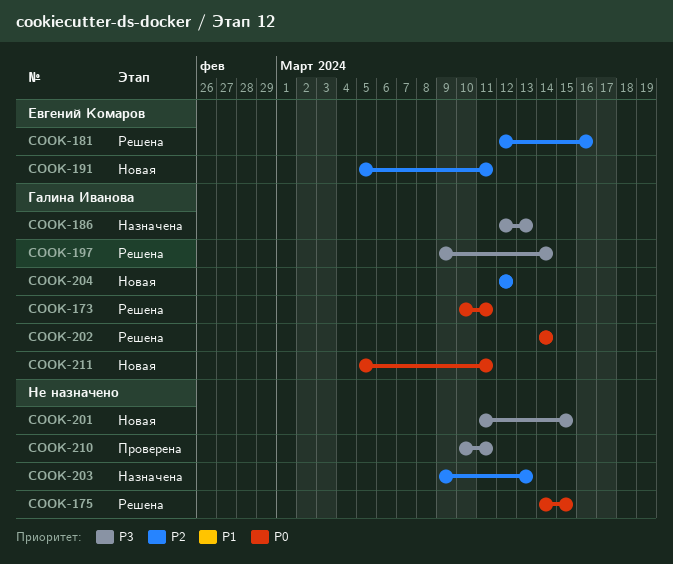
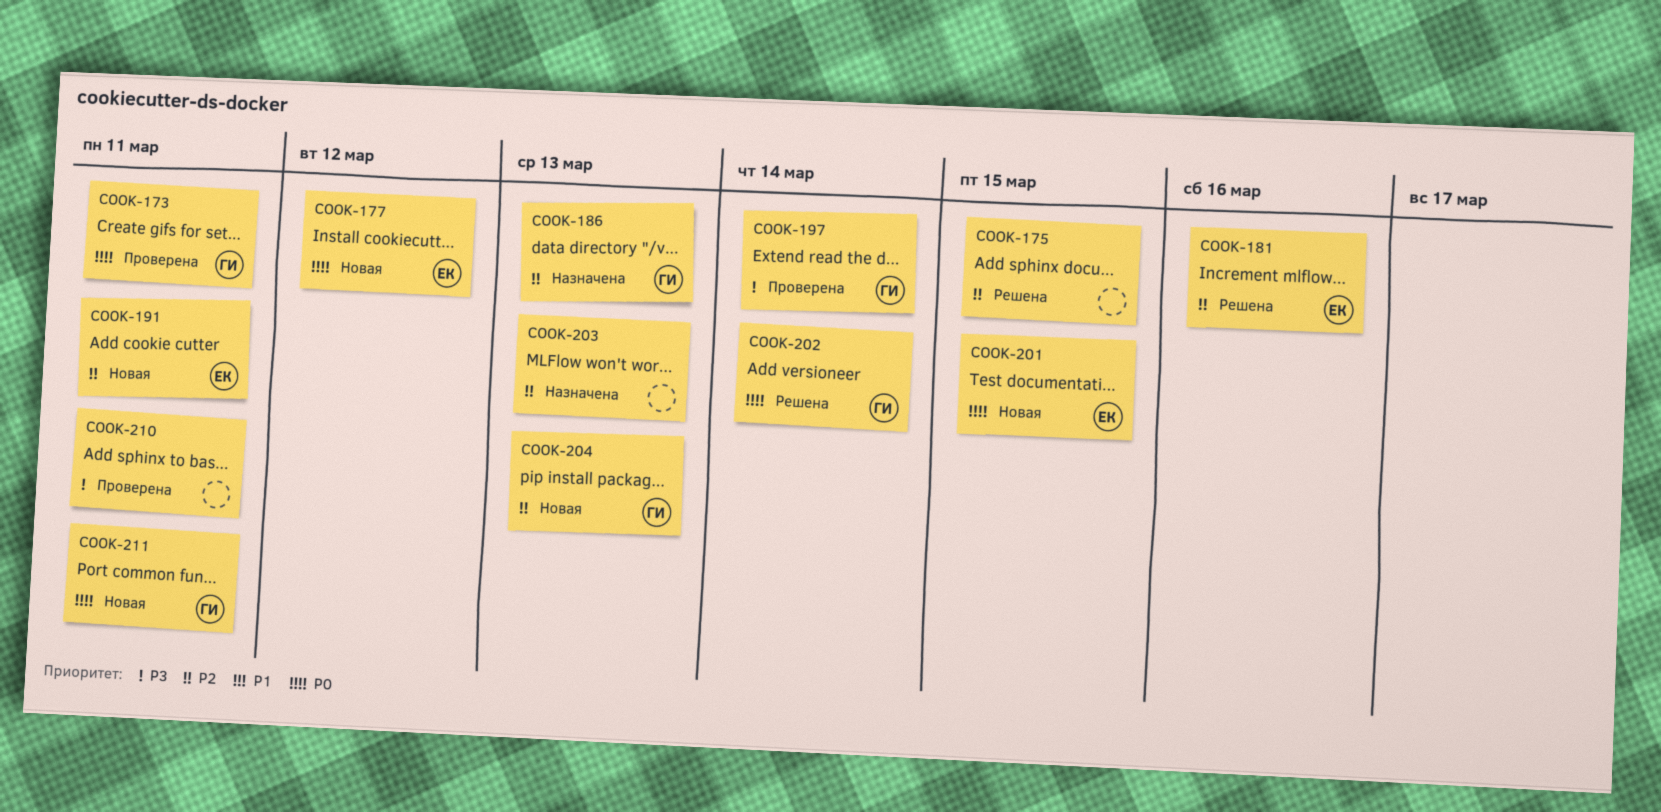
COOK-173, status: Решена -> Проверена
COOK-175, priority: P0 -> P2
COOK-177: none -> present
COOK-186, priority: P3 -> P2
COOK-197, status: Решена -> Проверена
COOK-201, owner: none -> Евгений Комаров
COOK-201, priority: P3 -> P0
COOK-204, due: Mar 12 -> Mar 13

